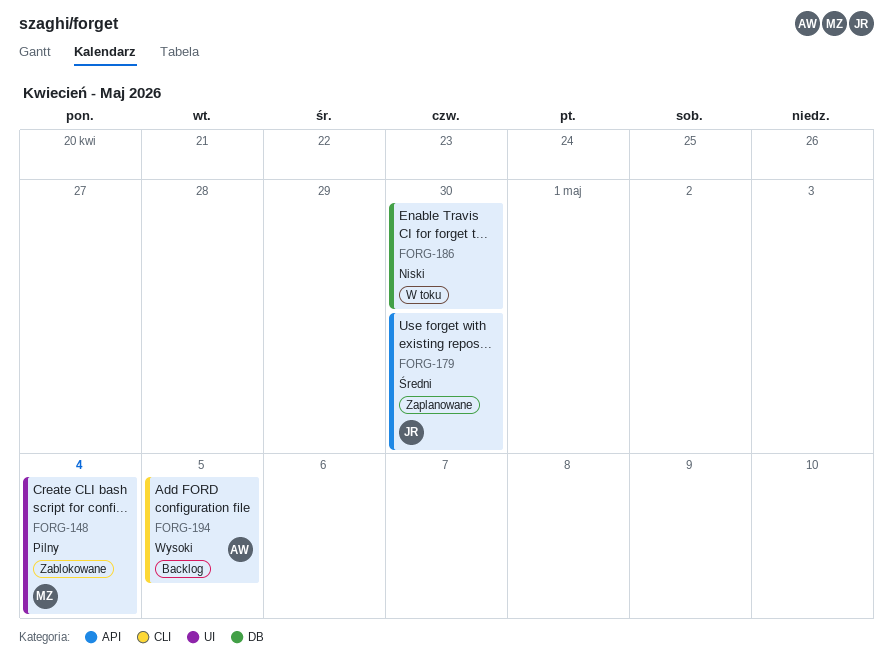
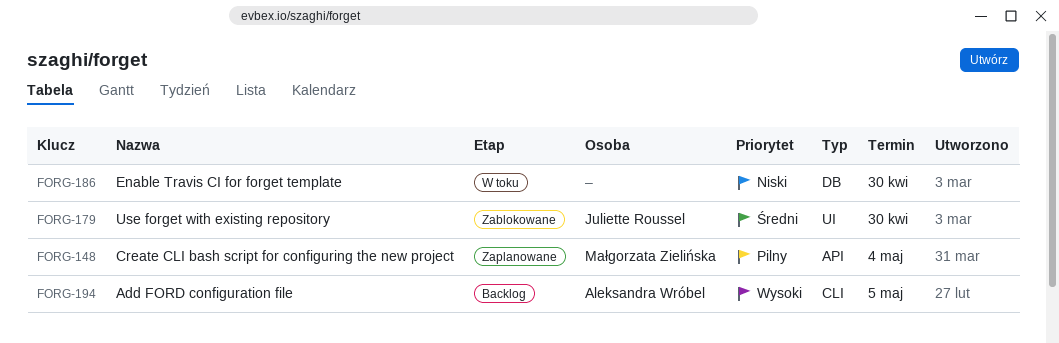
FORG-148, status: Zablokowane -> Zaplanowane
FORG-148, label: UI -> API
FORG-179, status: Zaplanowane -> Zablokowane
FORG-179, label: API -> UI

